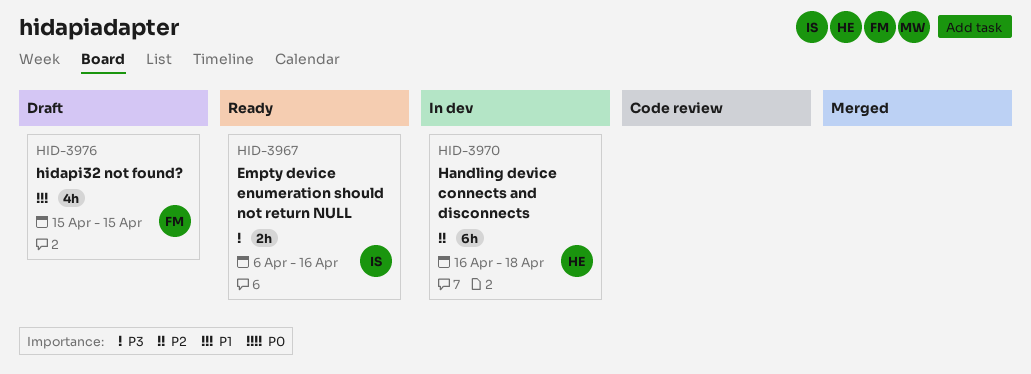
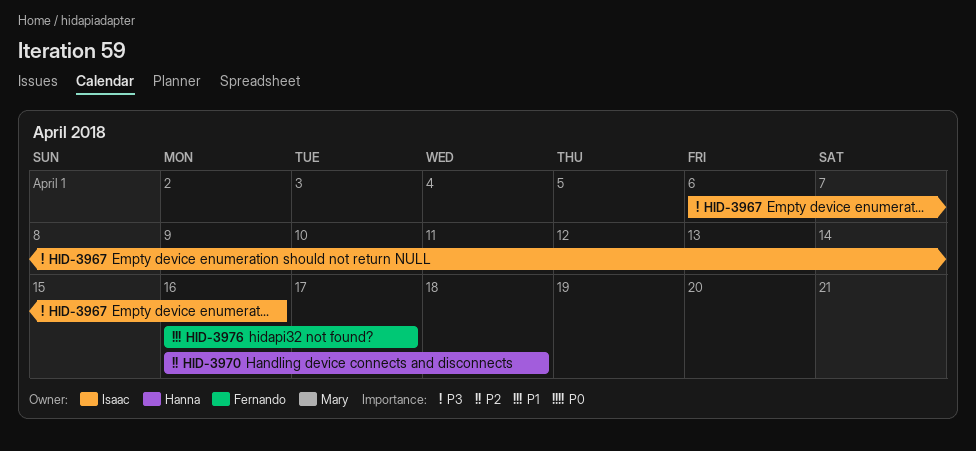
HID-3976, start: Apr 15 -> Apr 16
HID-3976, due: Apr 15 -> Apr 17

